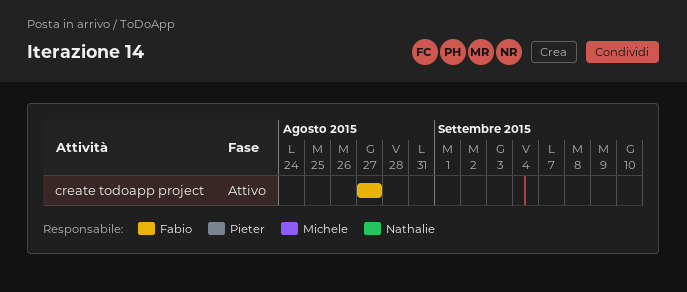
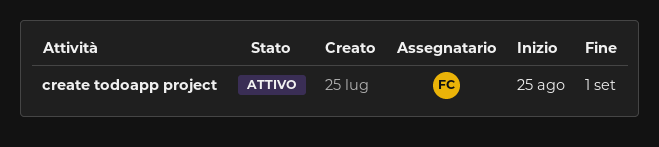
create todoapp project, start: Aug 27 -> Aug 25
create todoapp project, due: Aug 27 -> Sep 1

